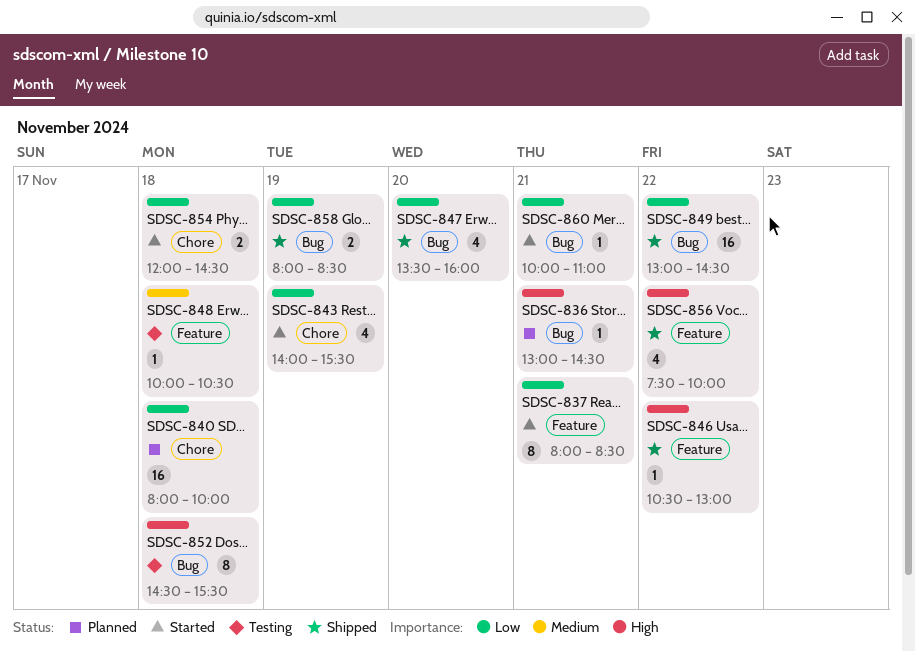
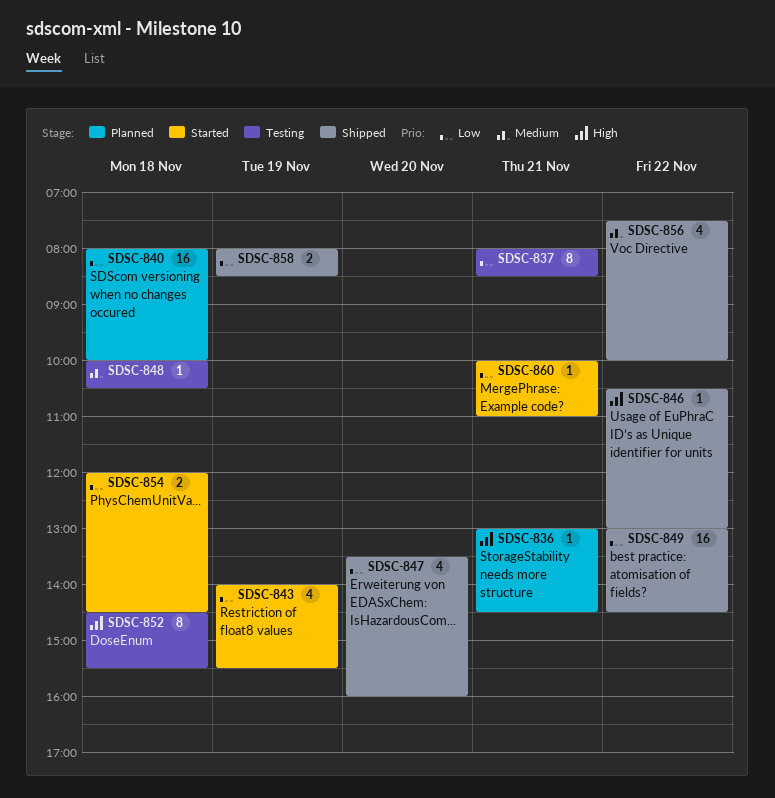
SDSC-837, status: Started -> Testing
SDSC-856, priority: High -> Medium

